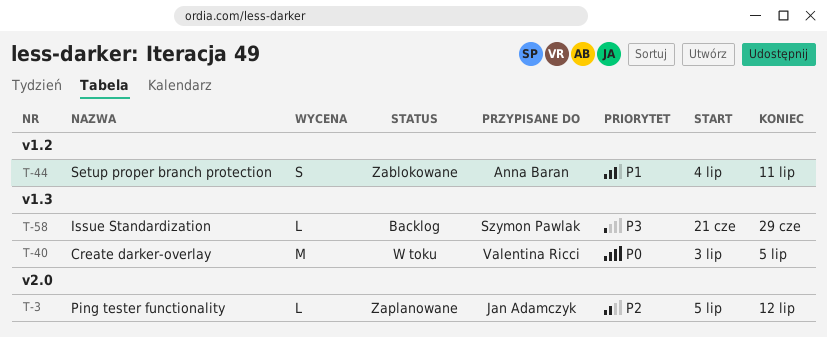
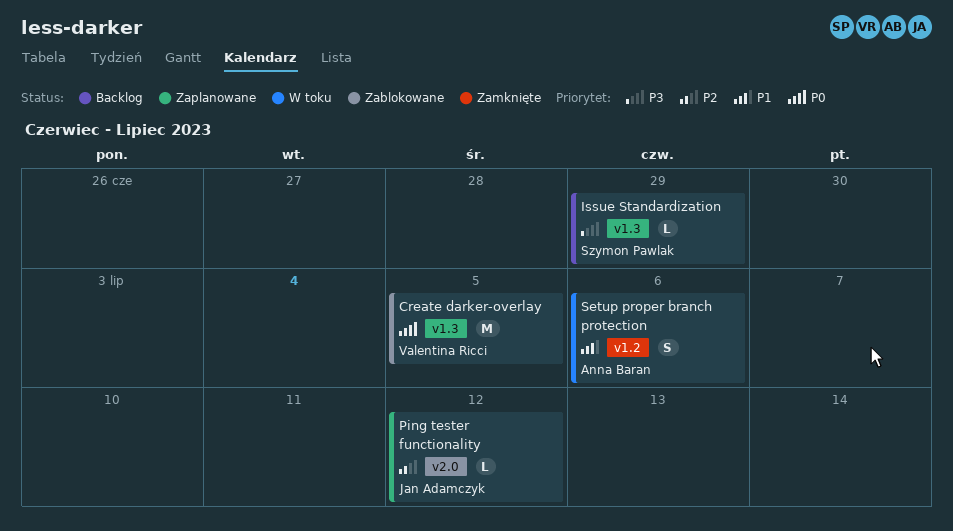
Create darker-overlay, status: W toku -> Zablokowane
Setup proper branch protection, status: Zablokowane -> W toku
Setup proper branch protection, due: Jul 11 -> Jul 6

